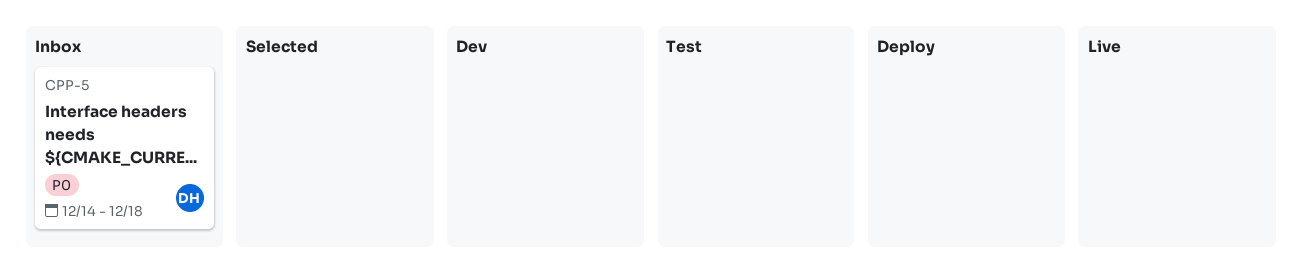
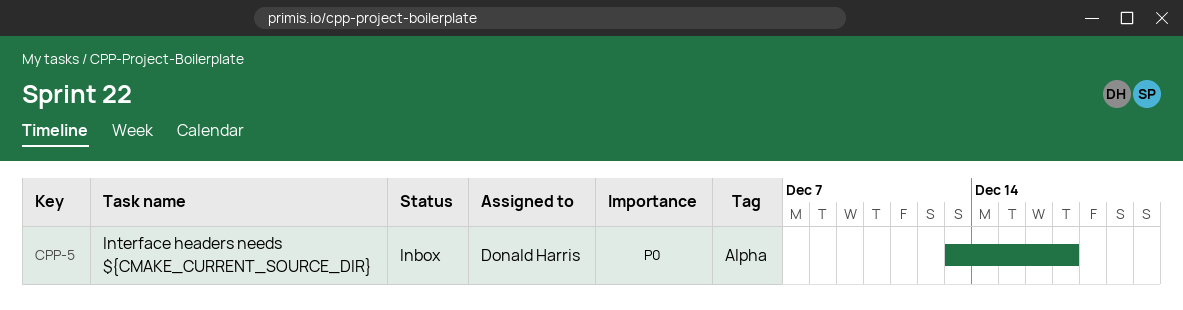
CPP-5, start: Dec 14 -> Dec 13
CPP-5, due: Dec 18 -> Dec 17

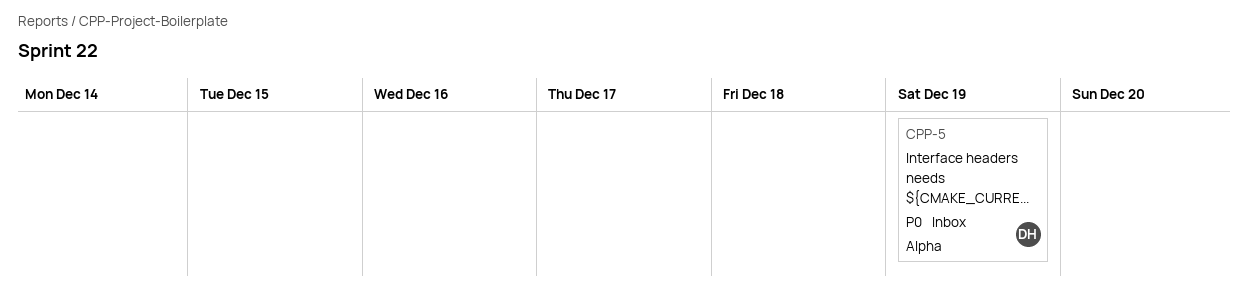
CPP-5, due: Dec 17 -> Dec 19

